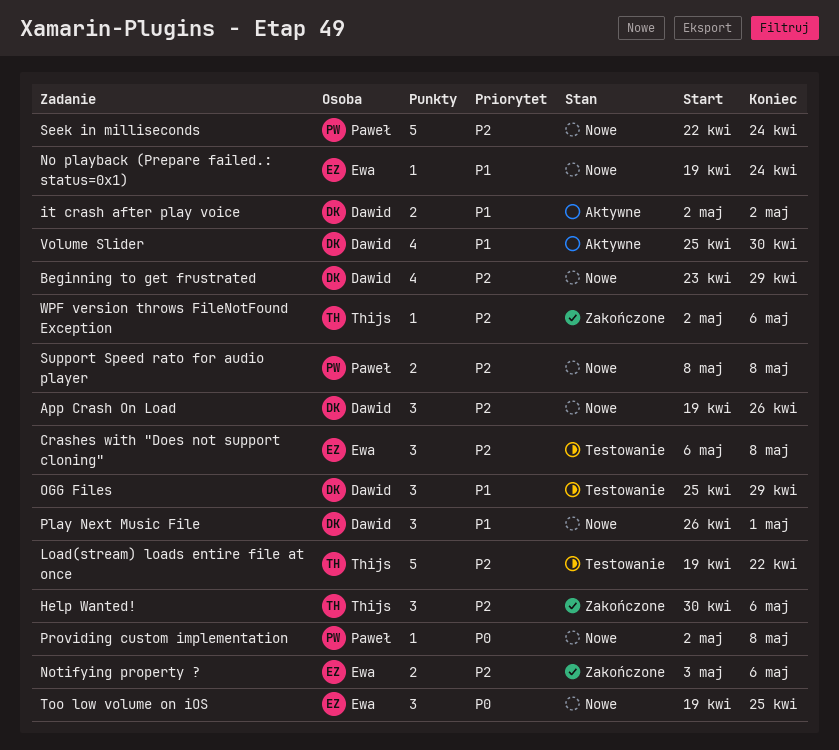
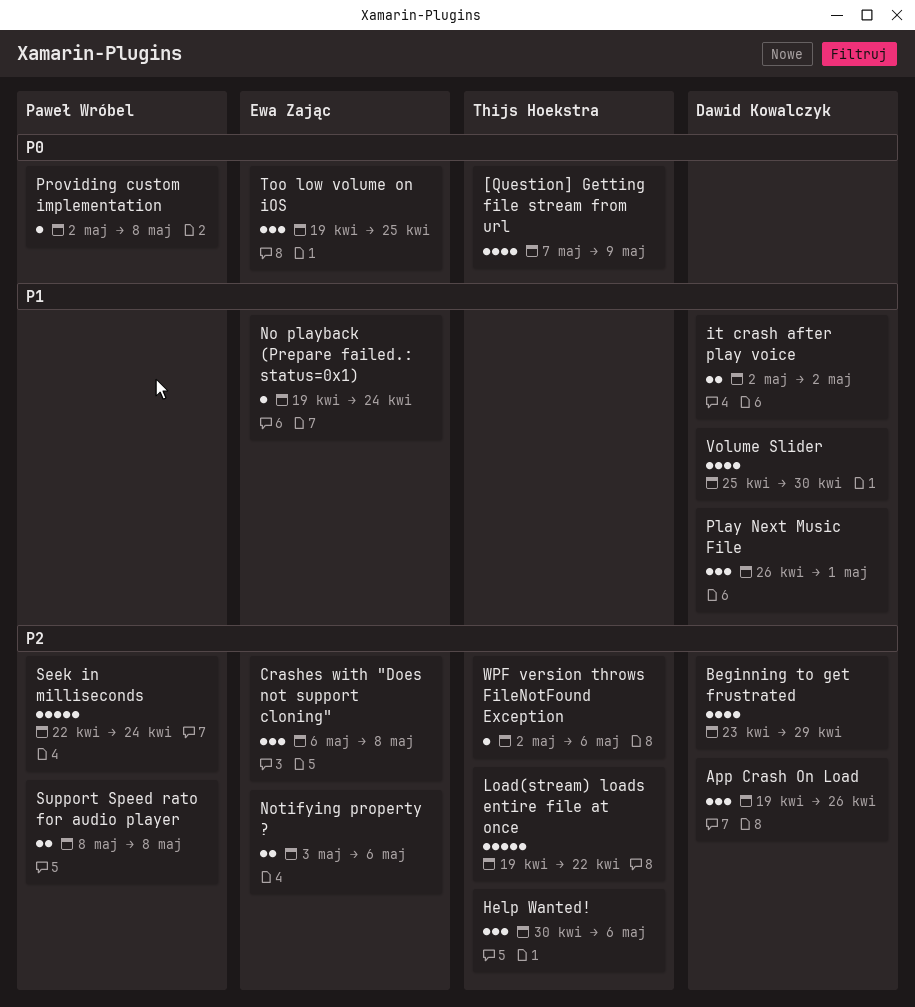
[Question] Getting file stream from url: none -> present
OGG Files: present -> none

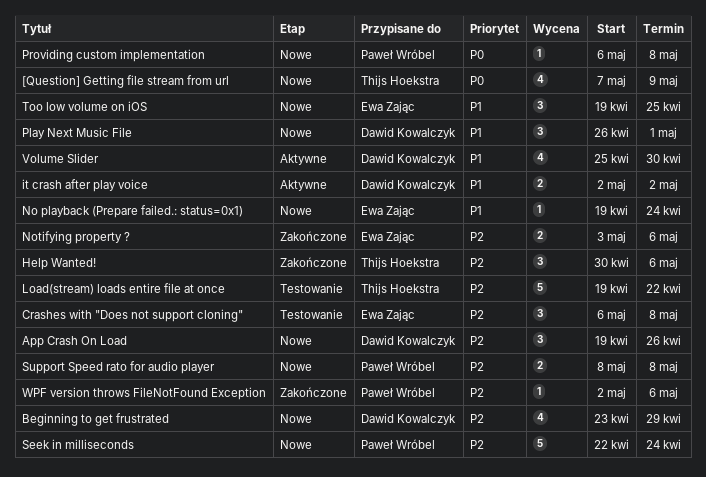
Providing custom implementation, start: May 2 -> May 6
Too low volume on iOS, priority: P0 -> P1
WPF version throws FileNotFound Exception, owner: Thijs Hoekstra -> Paweł Wróbel

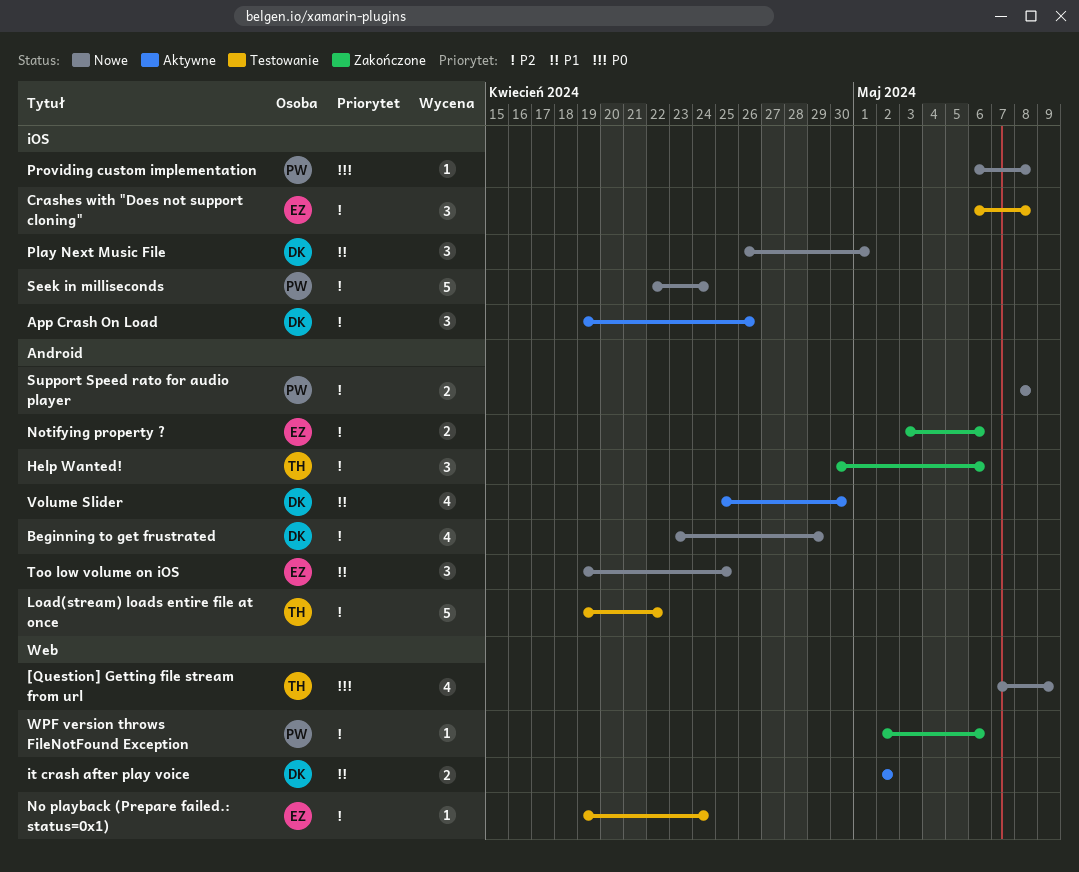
App Crash On Load, status: Nowe -> Aktywne
No playback (Prepare failed.: status=0x1), status: Nowe -> Testowanie
No playback (Prepare failed.: status=0x1), priority: P1 -> P2

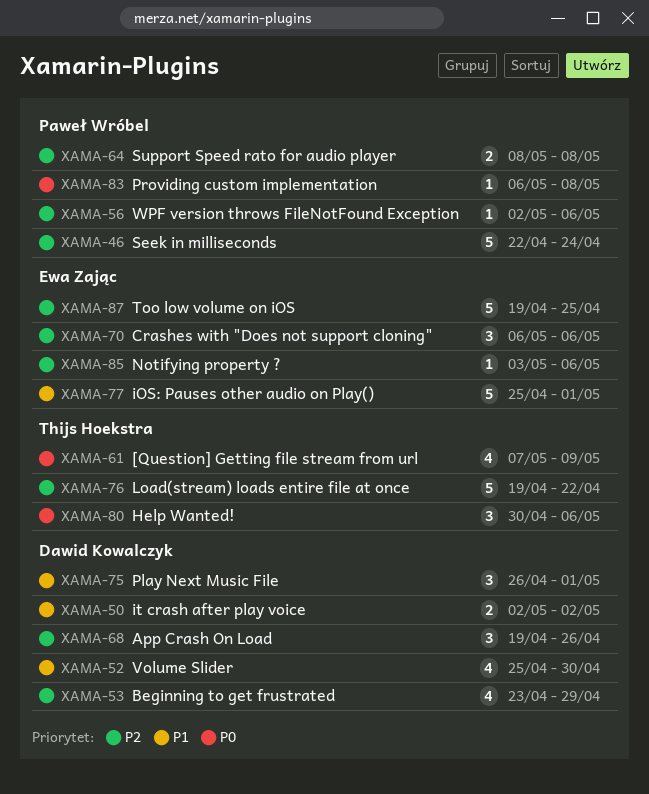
Crashes with "Does not support cloning", due: May 8 -> May 6
Help Wanted!, priority: P2 -> P0
iOS: Pauses other audio on Play(): none -> present
No playback (Prepare failed.: status=0x1): present -> none
Notifying property ?, estimate: 2 -> 1
Too low volume on iOS, priority: P1 -> P2
Too low volume on iOS, estimate: 3 -> 5

